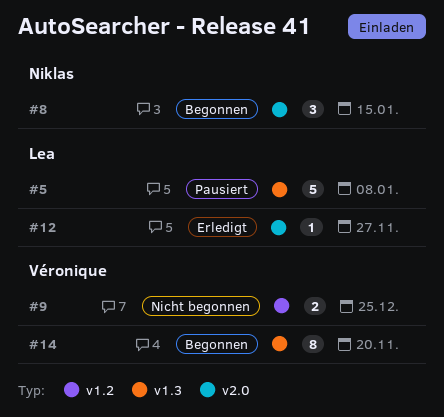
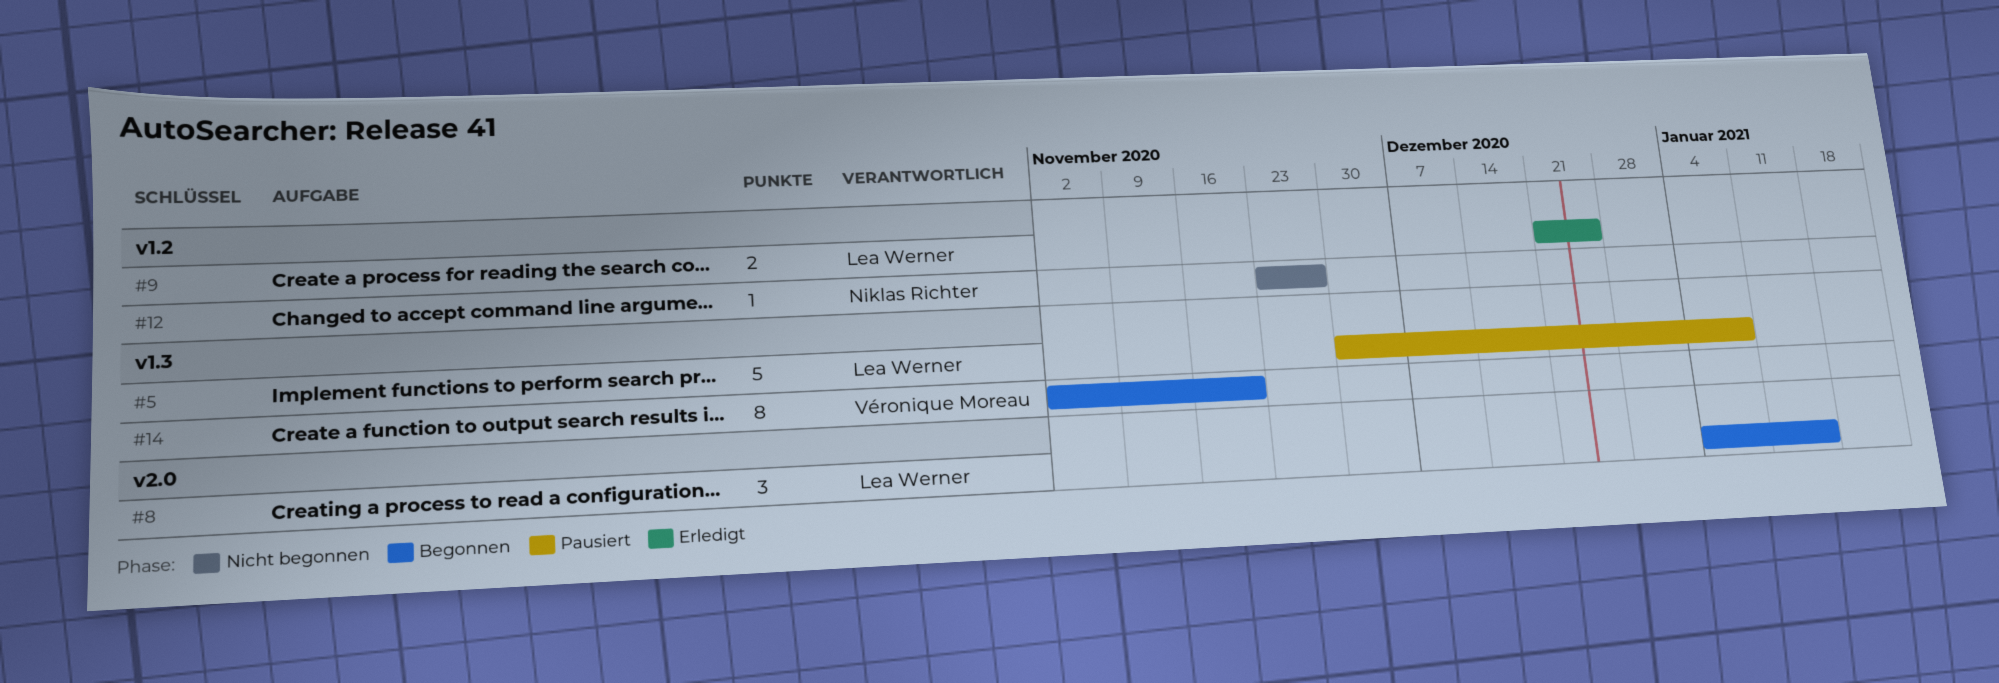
#8, owner: Niklas Richter -> Lea Werner
#9, status: Nicht begonnen -> Erledigt
#9, owner: Véronique Moreau -> Lea Werner
#12, status: Erledigt -> Nicht begonnen
#12, owner: Lea Werner -> Niklas Richter
#12, label: v2.0 -> v1.2

